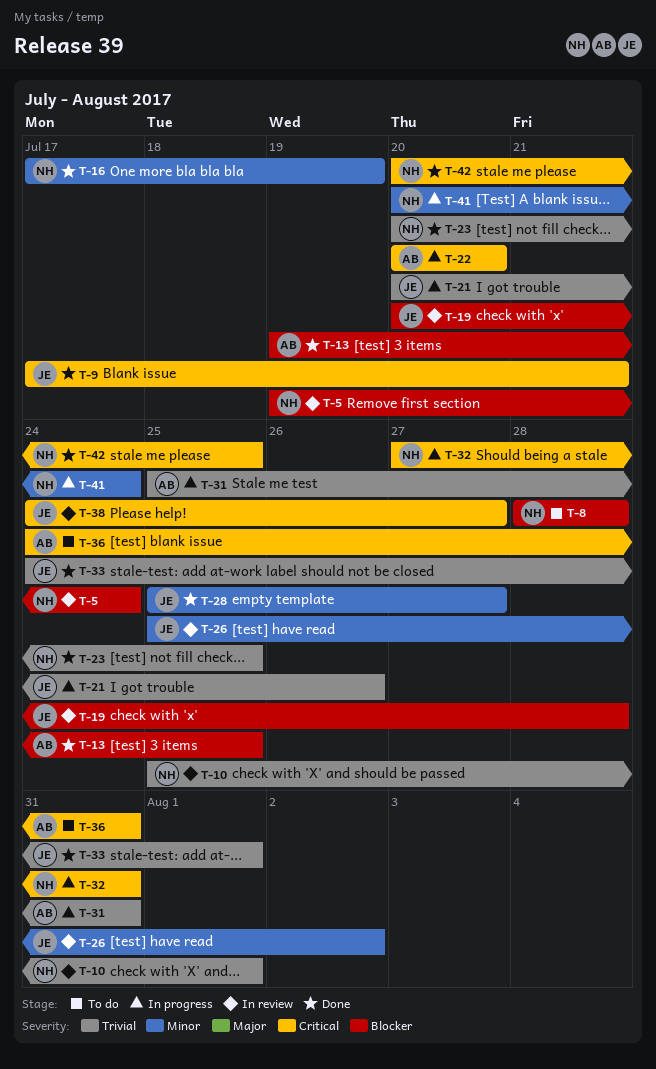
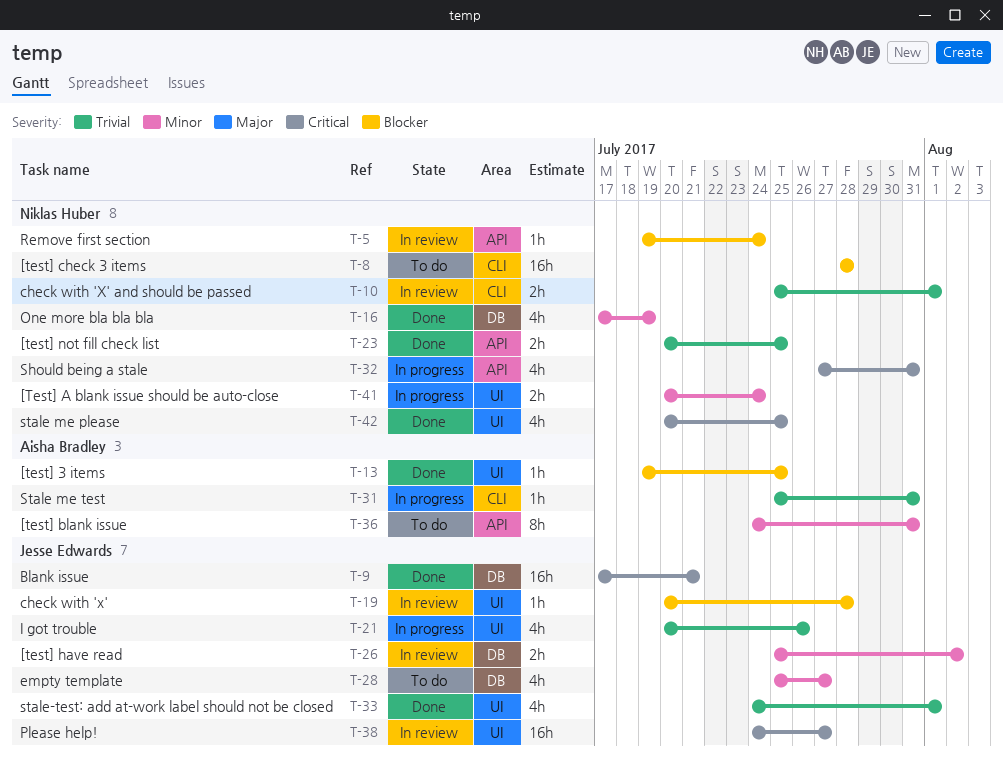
T-22: present -> none
T-28, status: Done -> To do
T-36, priority: Critical -> Minor

